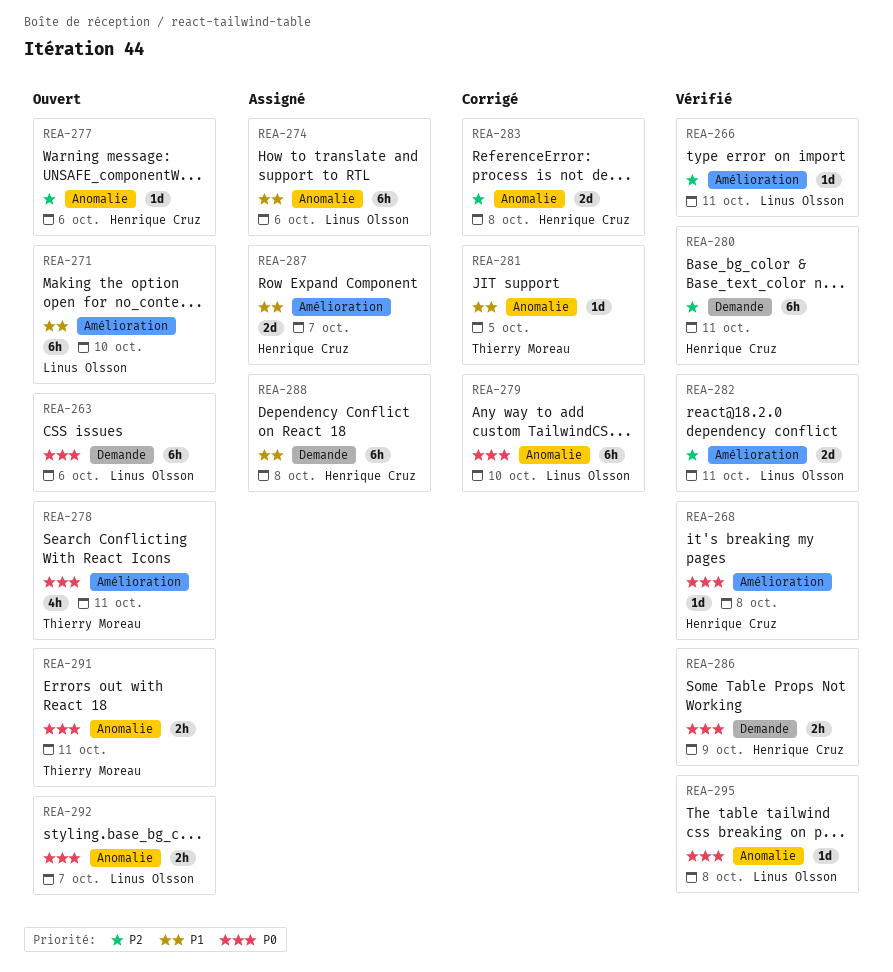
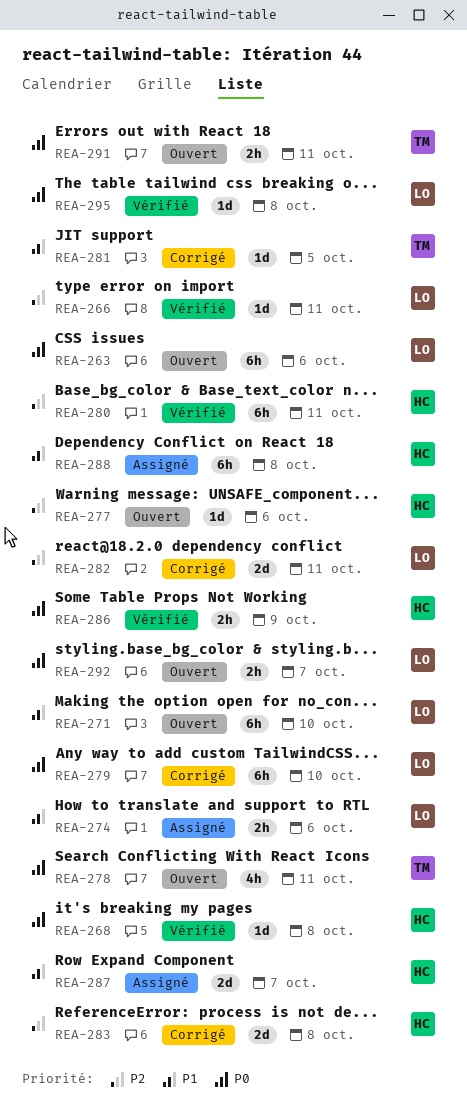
REA-274, estimate: 6h -> 2h
REA-282, status: Vérifié -> Corrigé

